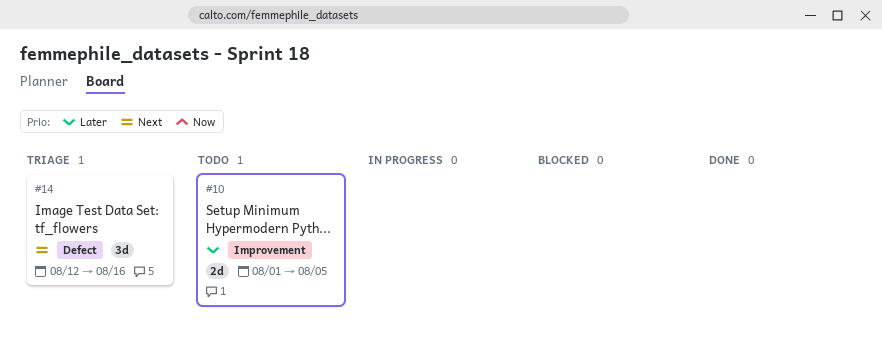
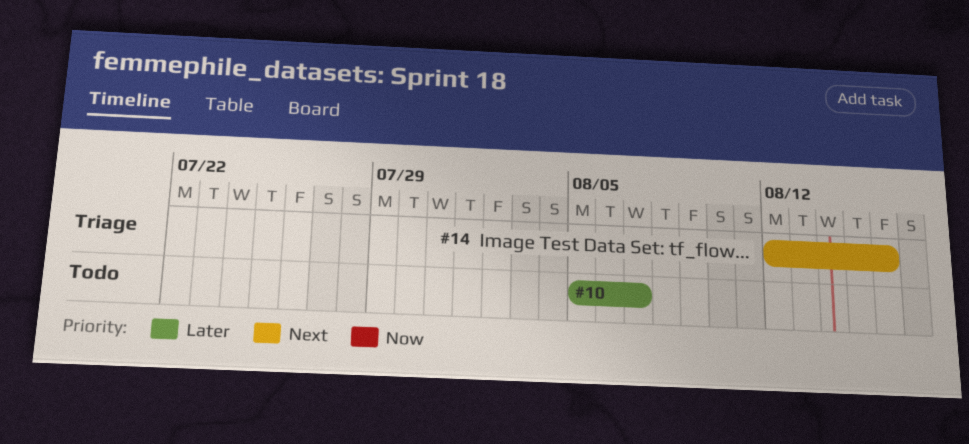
#10, start: Aug 1 -> Aug 5
#10, due: Aug 5 -> Aug 7

